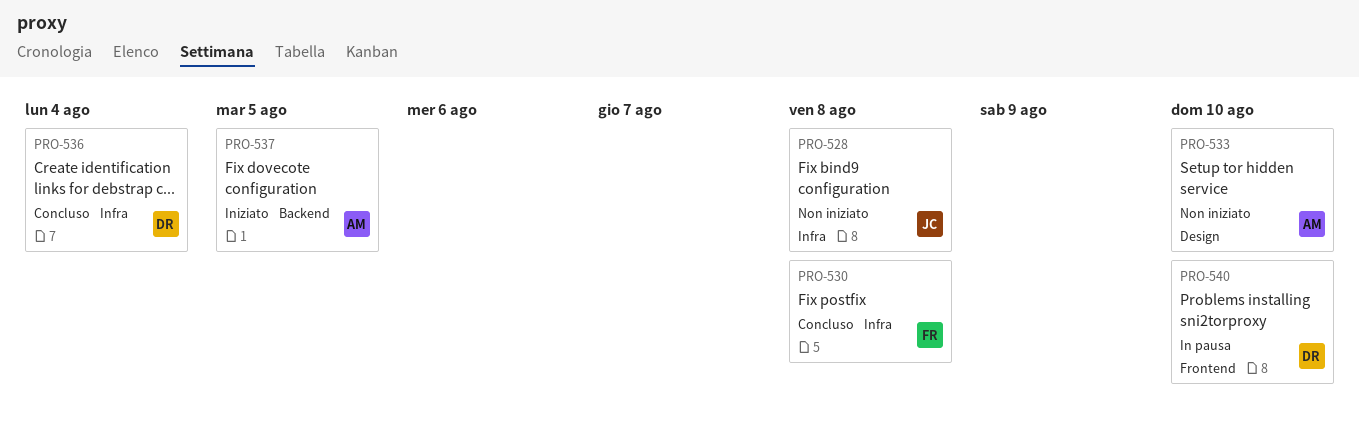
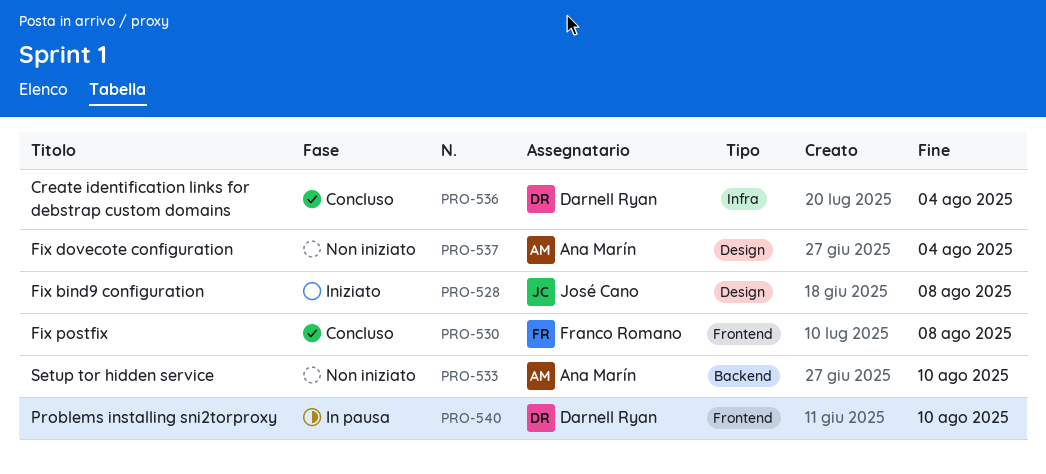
PRO-528, status: Non iniziato -> Iniziato
PRO-528, label: Infra -> Design
PRO-530, label: Infra -> Frontend
PRO-533, label: Design -> Backend
PRO-537, status: Iniziato -> Non iniziato
PRO-537, label: Backend -> Design
PRO-537, due: Aug 5 -> Aug 4

